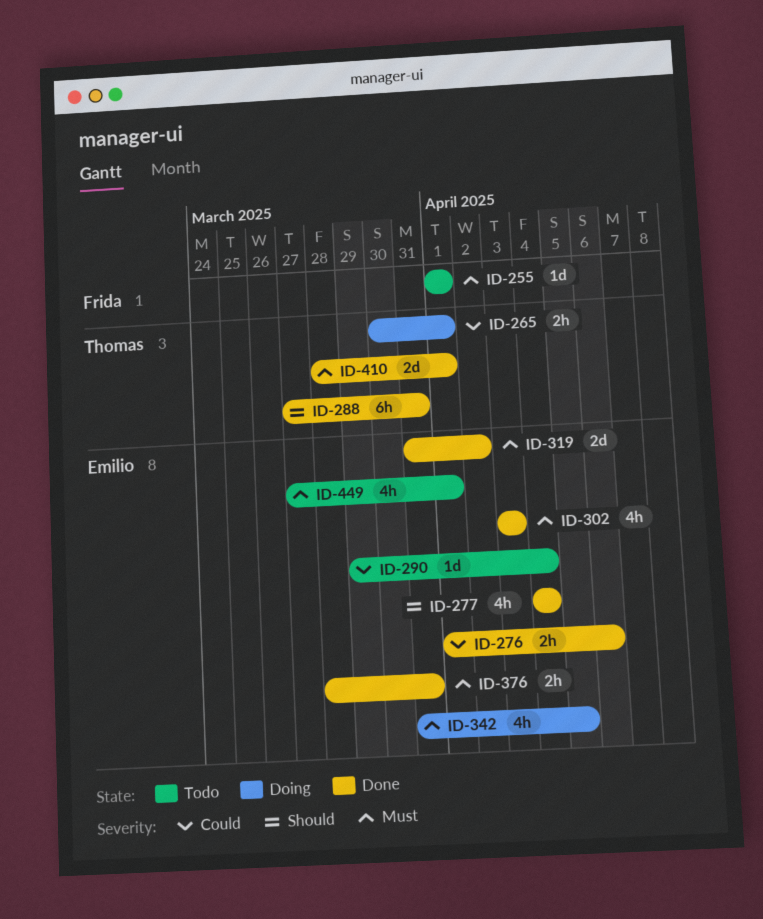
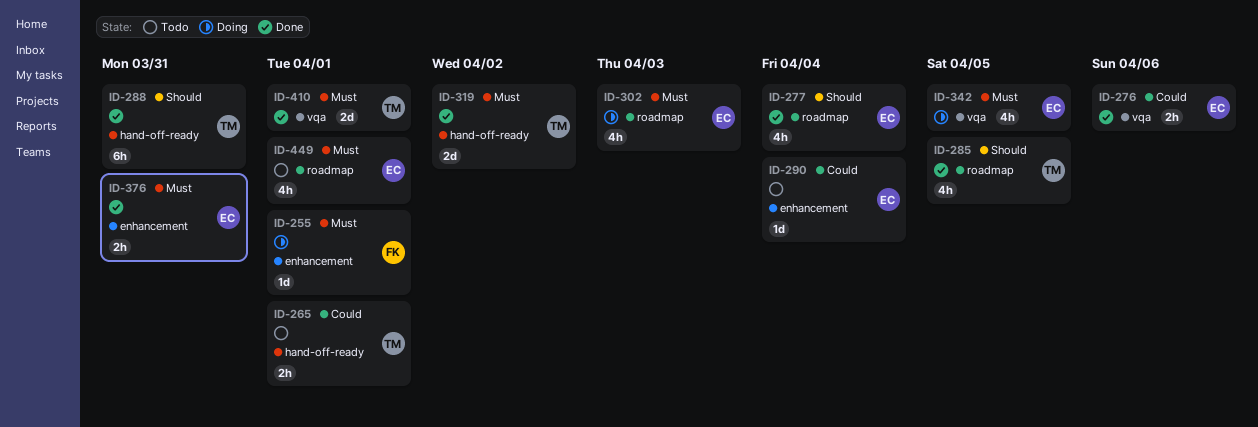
ID-255, status: Todo -> Doing
ID-265, status: Doing -> Todo
ID-285: none -> present
ID-302, status: Done -> Doing
ID-319, owner: Emilio -> Thomas

